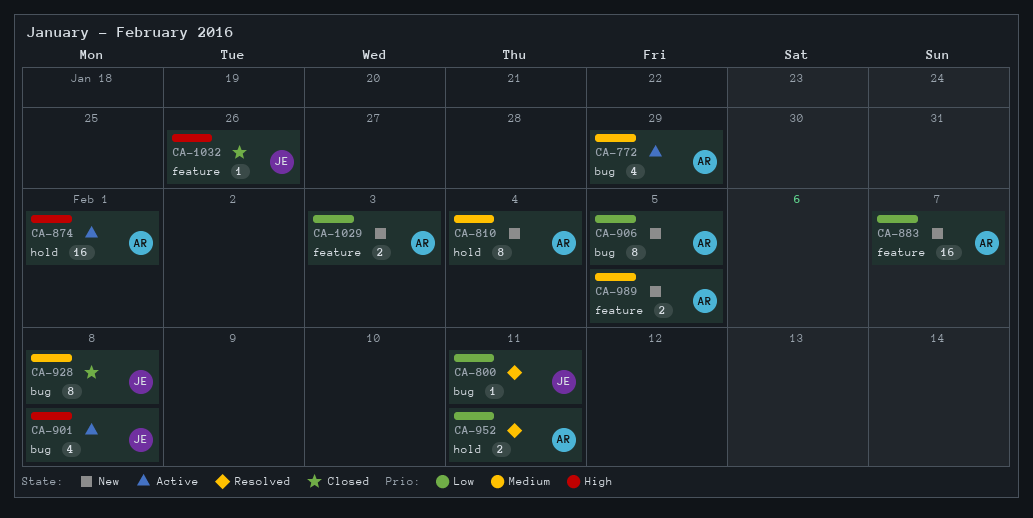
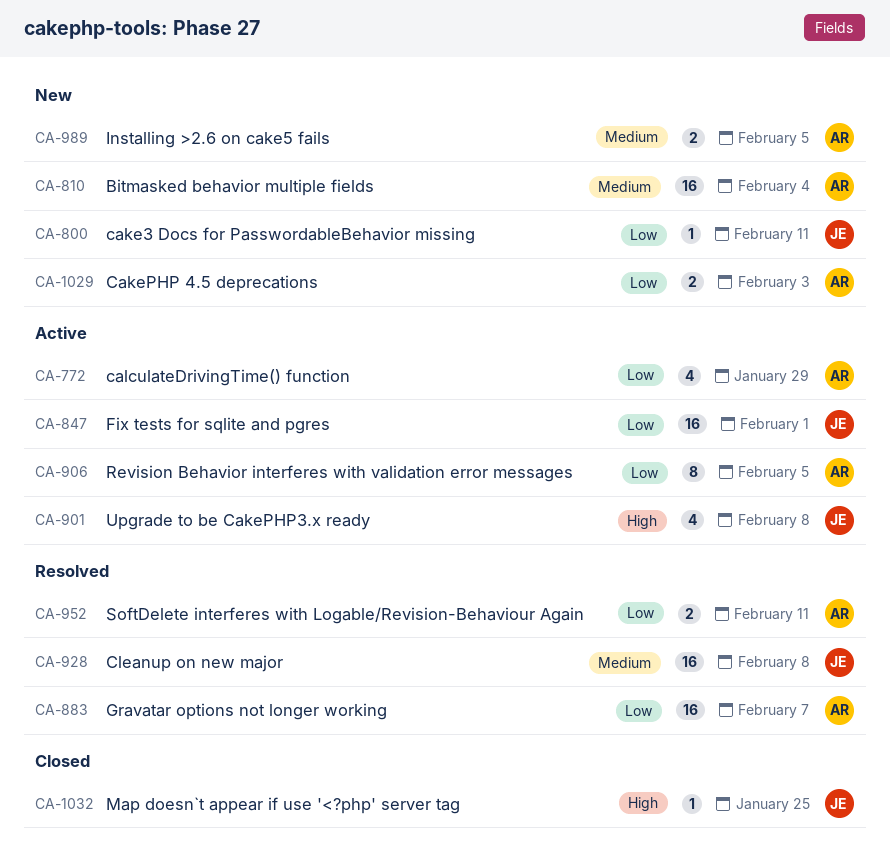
CA-772, priority: Medium -> Low
CA-800, status: Resolved -> New
CA-810, estimate: 8 -> 16
CA-847: none -> present
CA-874: present -> none
CA-883, status: New -> Resolved
CA-906, status: New -> Active
CA-928, status: Closed -> Resolved
CA-928, estimate: 8 -> 16
CA-1032, due: Jan 26 -> Jan 25

